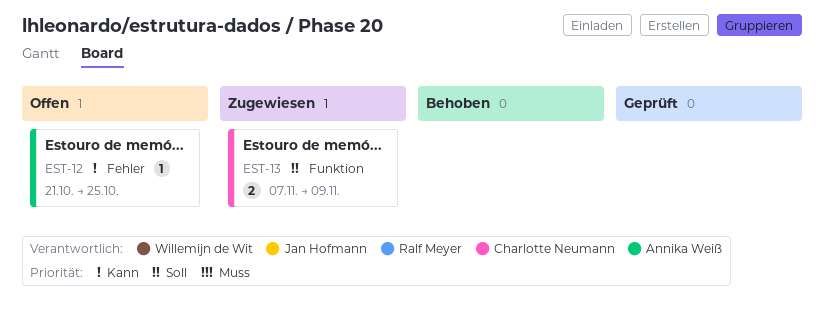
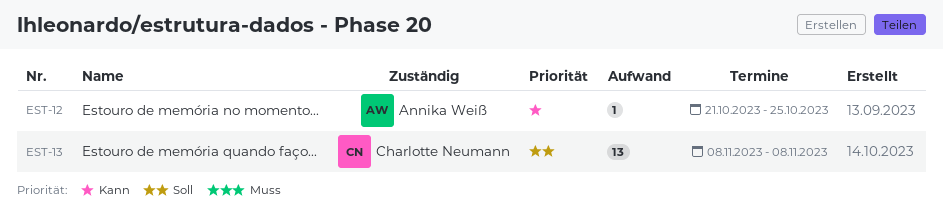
EST-13, estimate: 2 -> 13
EST-13, start: Nov 7 -> Nov 8
EST-13, due: Nov 9 -> Nov 8

